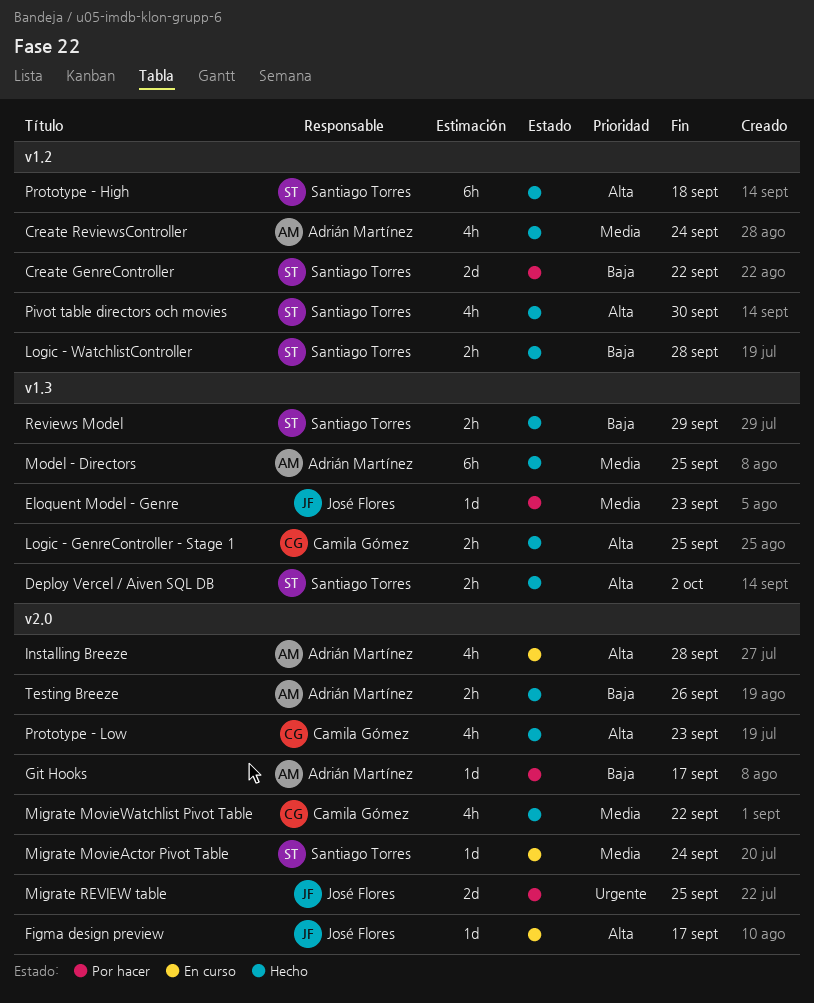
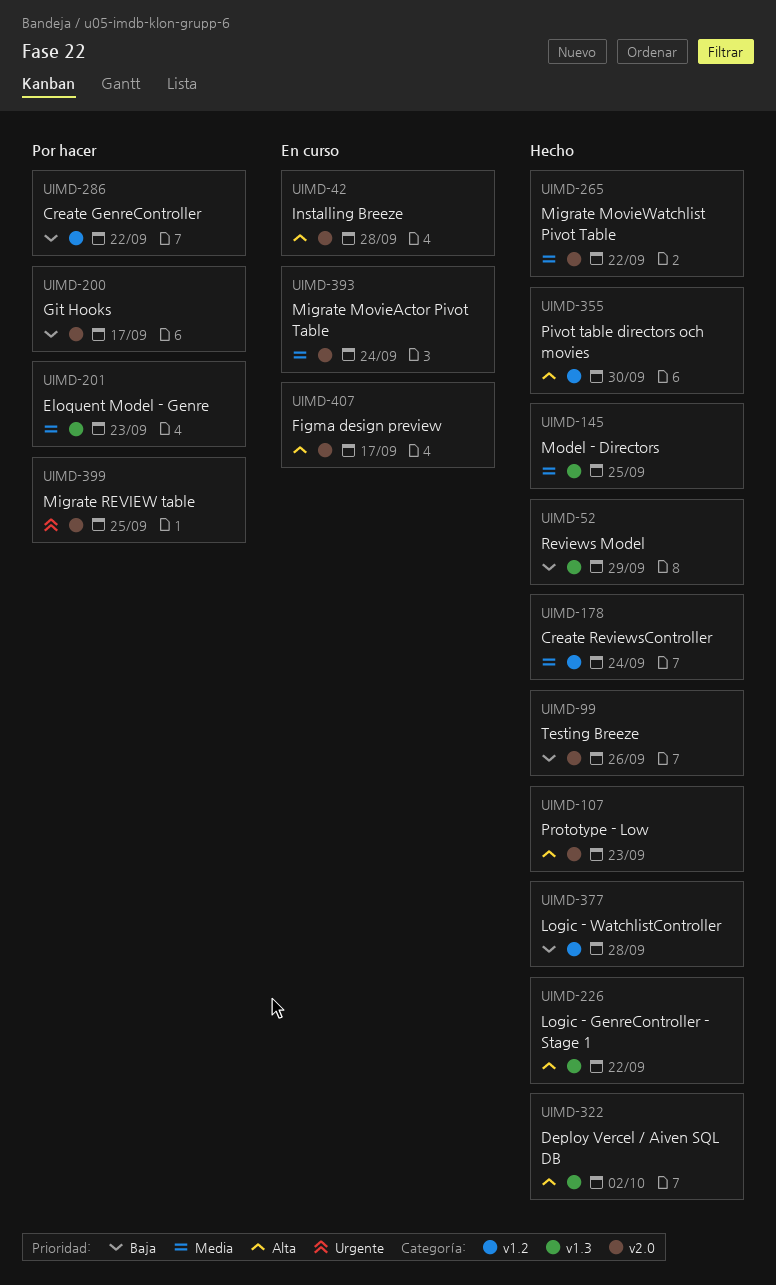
Logic - GenreController - Stage 1, due: Sep 25 -> Sep 22
Prototype - High: present -> none

